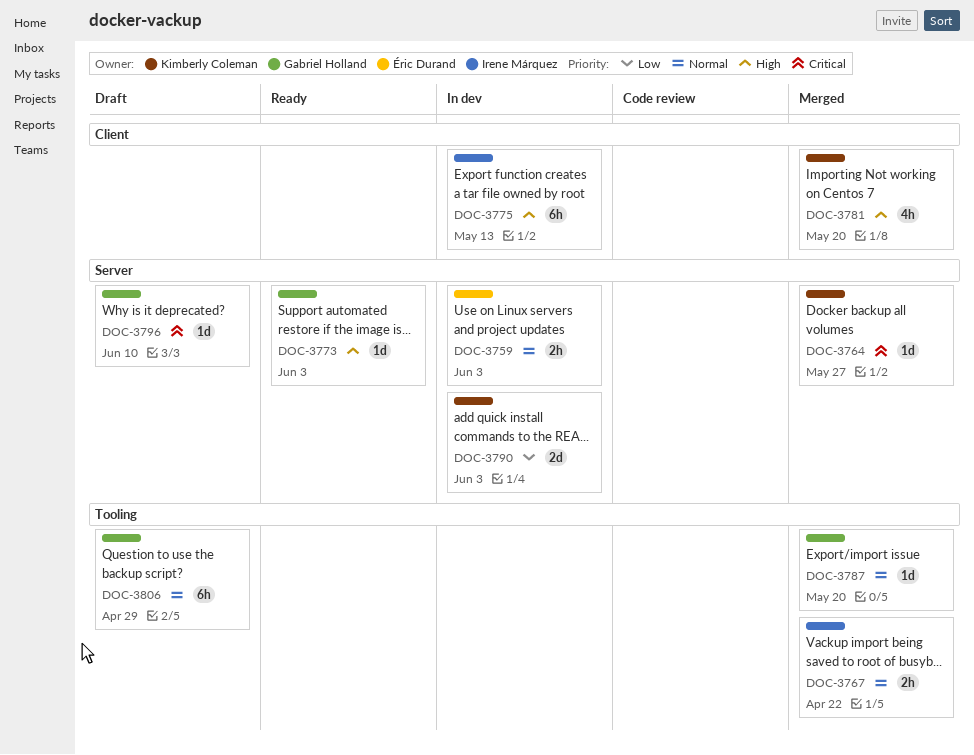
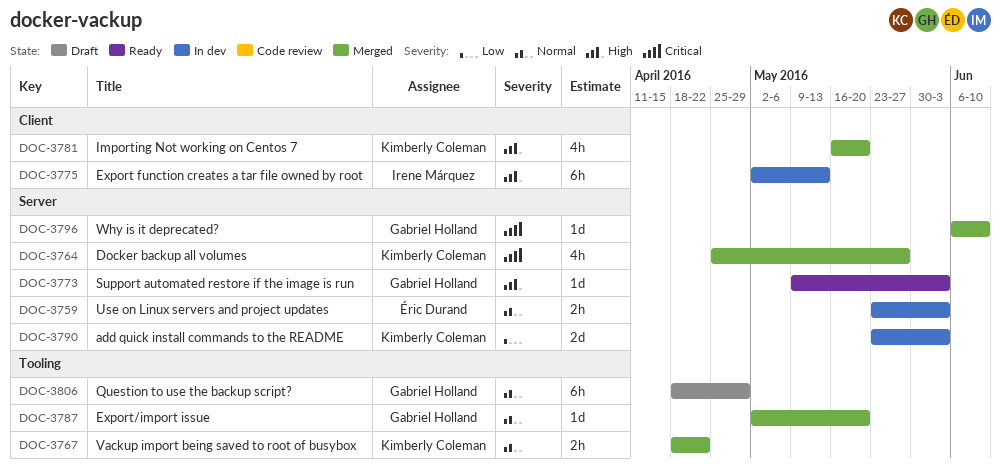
DOC-3764, estimate: 1d -> 4h
DOC-3767, owner: Irene Márquez -> Kimberly Coleman
DOC-3796, status: Draft -> Merged

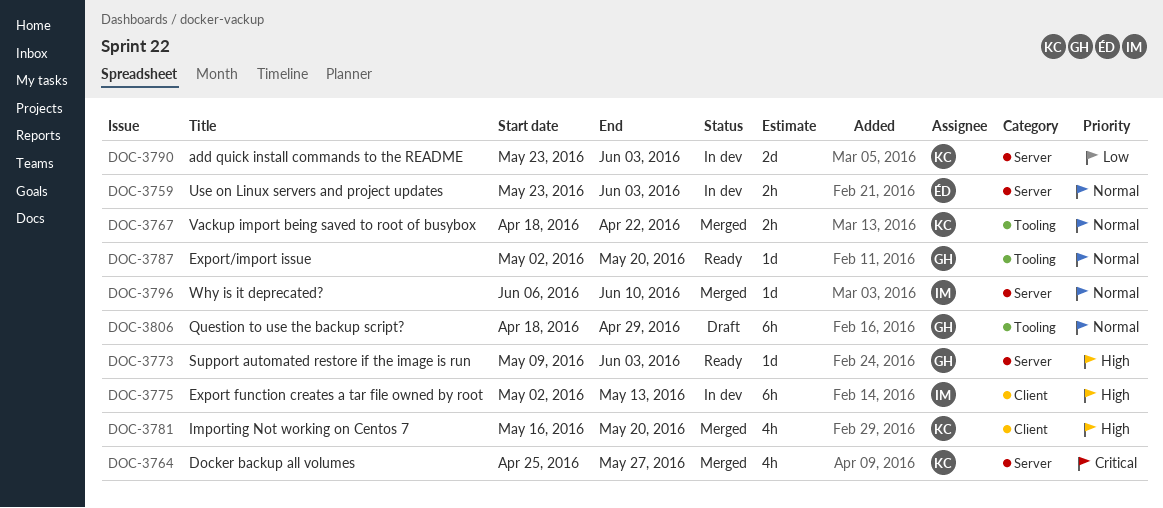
DOC-3787, status: Merged -> Ready
DOC-3796, owner: Gabriel Holland -> Irene Márquez
DOC-3796, priority: Critical -> Normal

